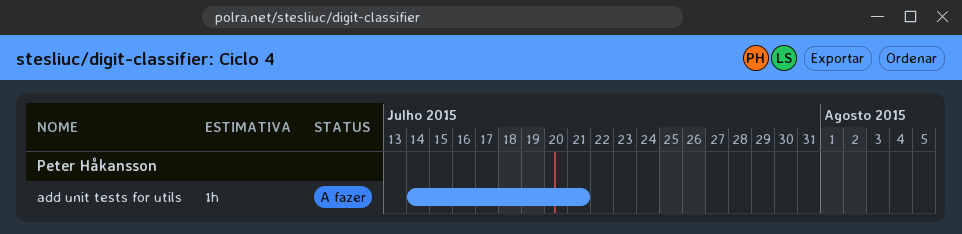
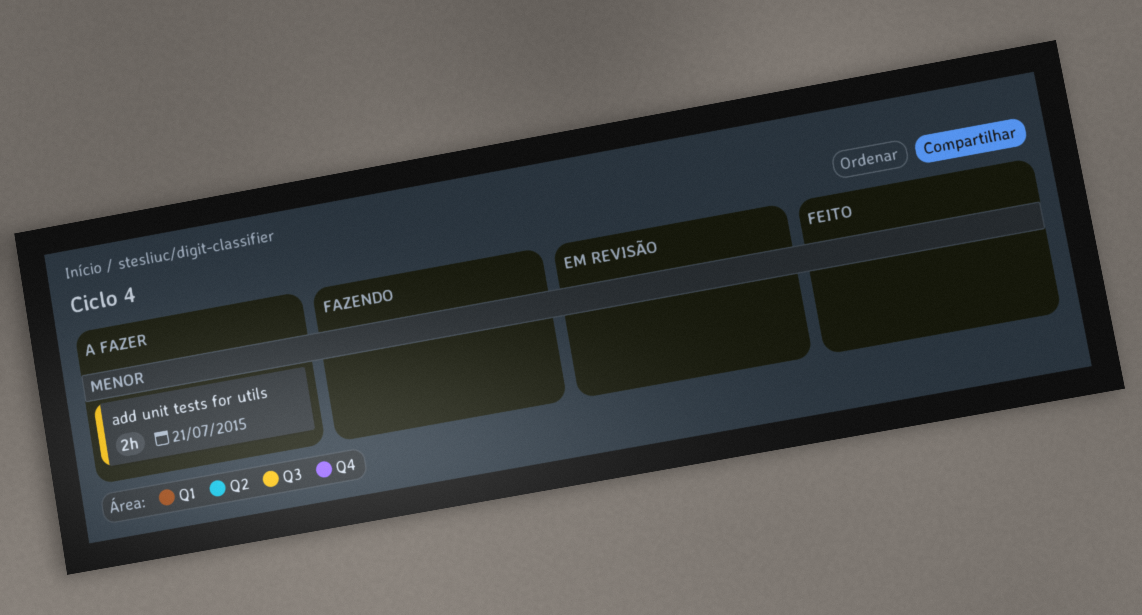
add unit tests for utils, estimate: 1h -> 2h

